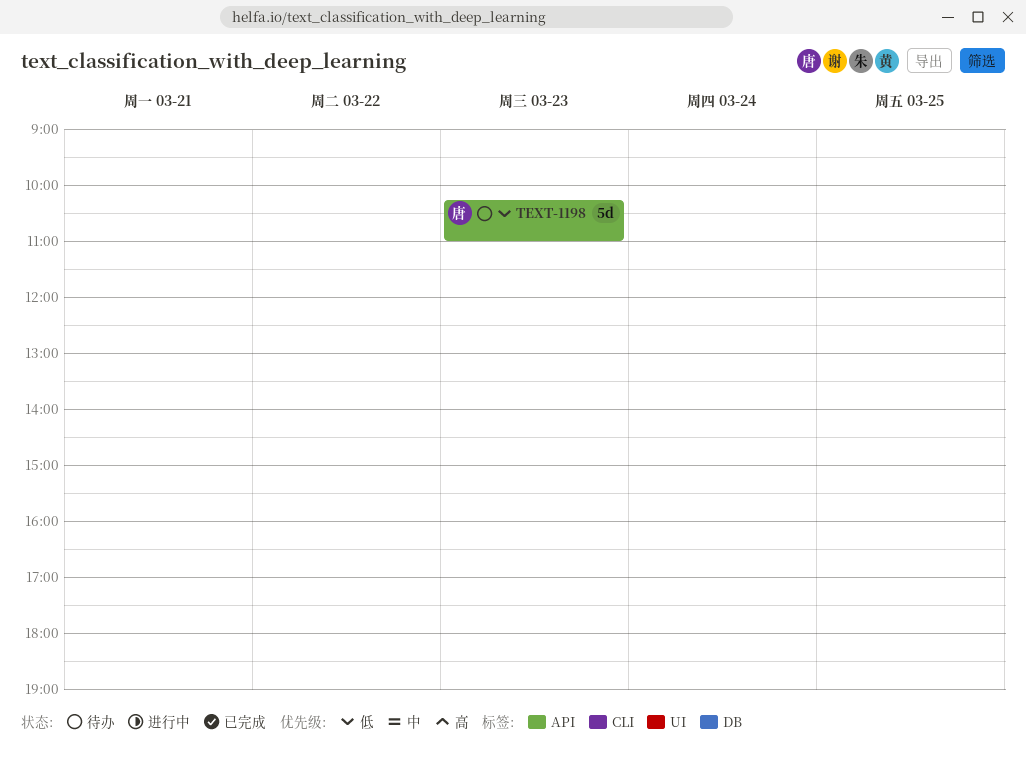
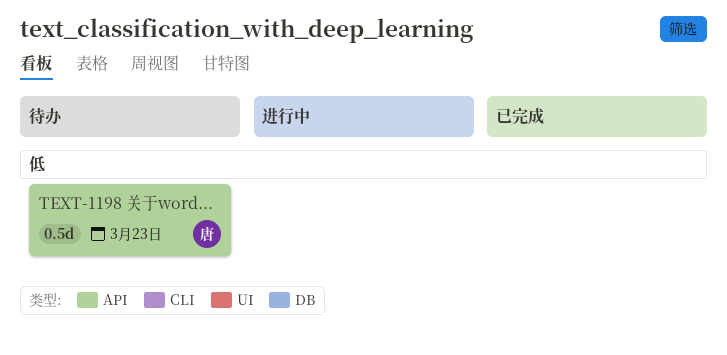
TEXT-1198, estimate: 5d -> 0.5d

